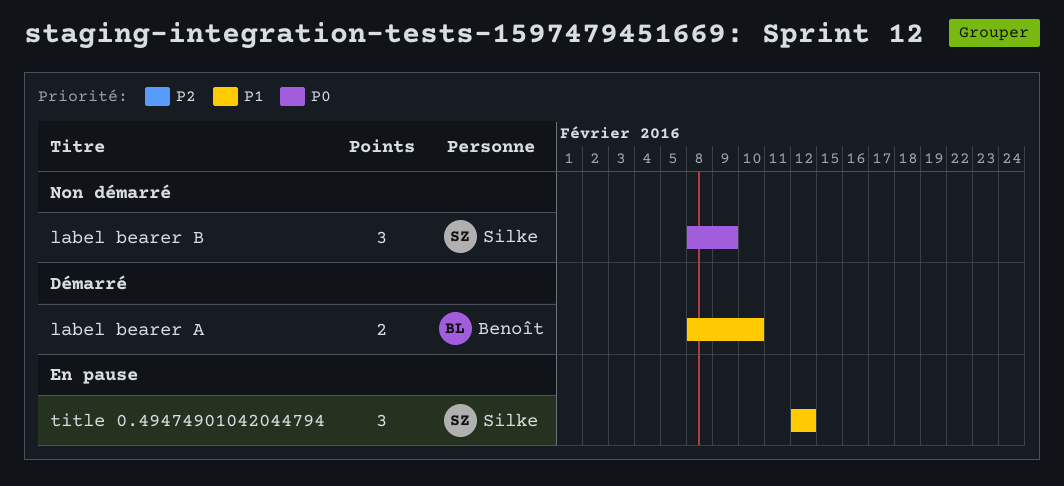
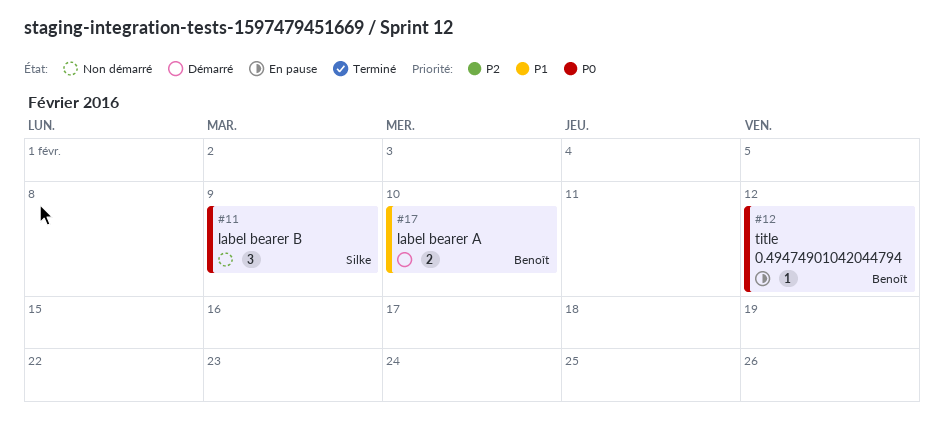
title 0.49474901042044794, owner: Silke -> Benoît
title 0.49474901042044794, priority: P1 -> P0
title 0.49474901042044794, estimate: 3 -> 1

